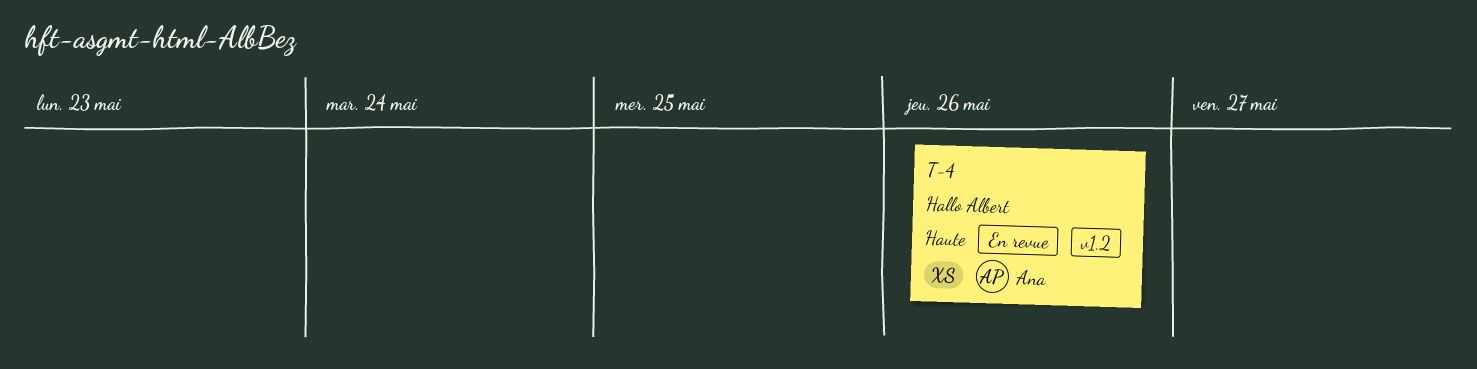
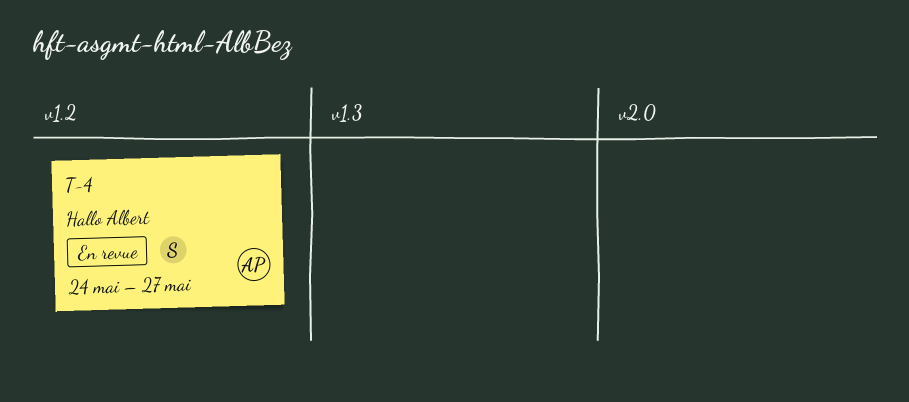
T-4, estimate: XS -> S
T-4, due: May 26 -> May 27

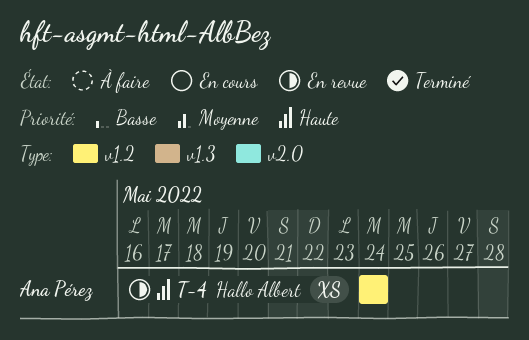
T-4, estimate: S -> XS
T-4, due: May 27 -> May 24

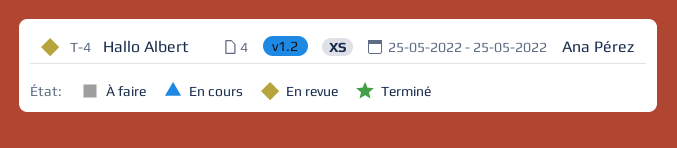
T-4, start: May 24 -> May 25
T-4, due: May 24 -> May 25

